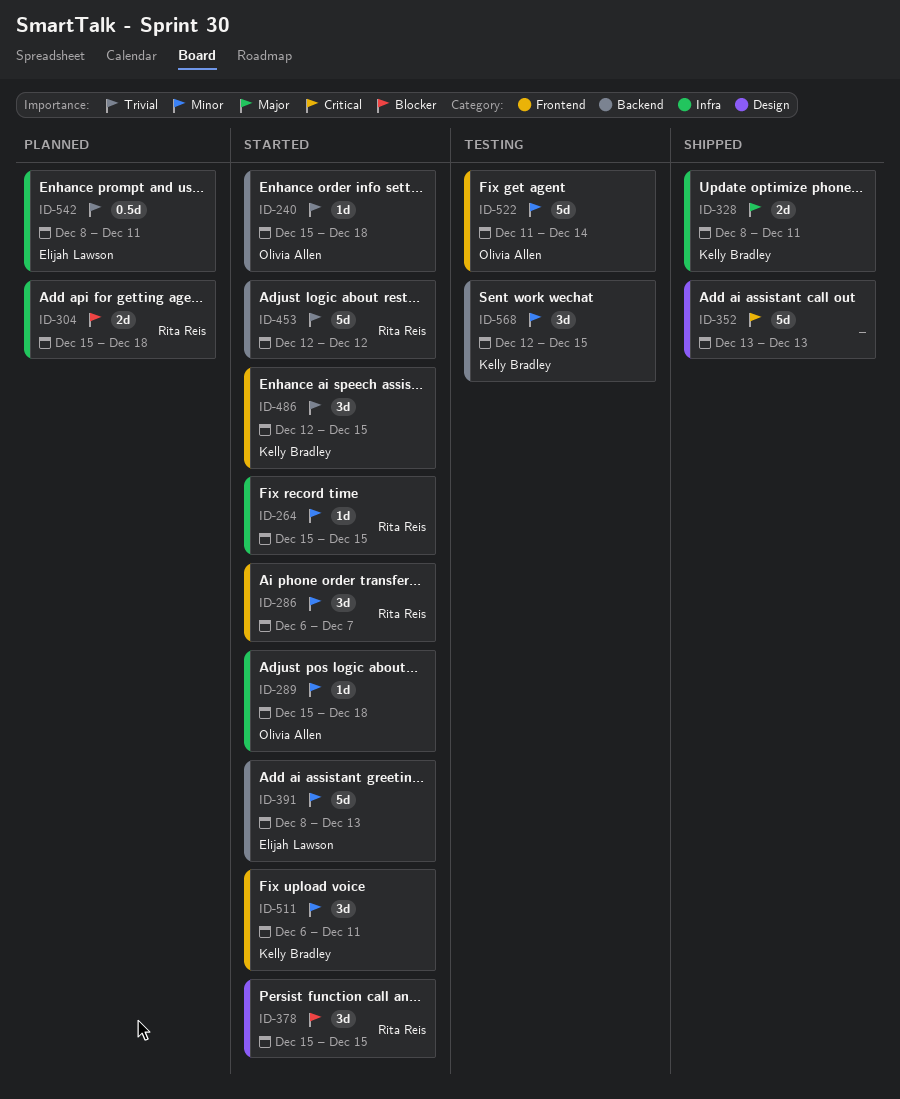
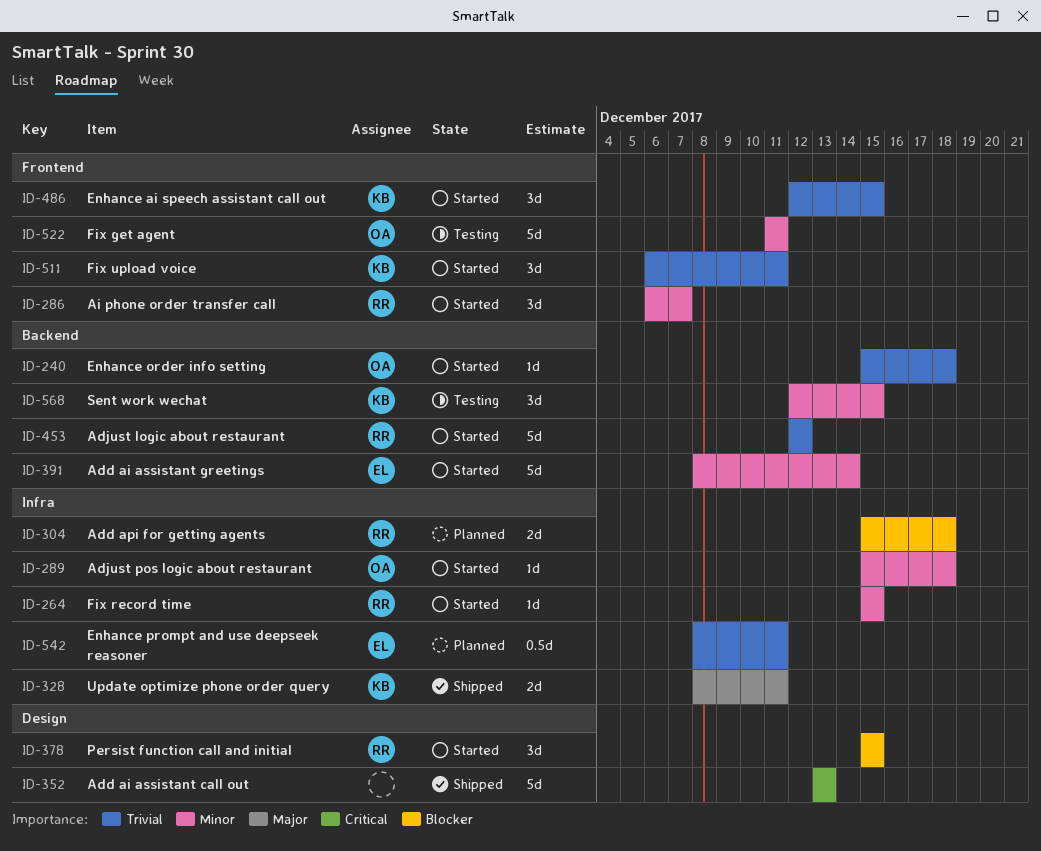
ID-391, due: Dec 13 -> Dec 14
ID-511, priority: Minor -> Trivial
ID-522, due: Dec 14 -> Dec 11

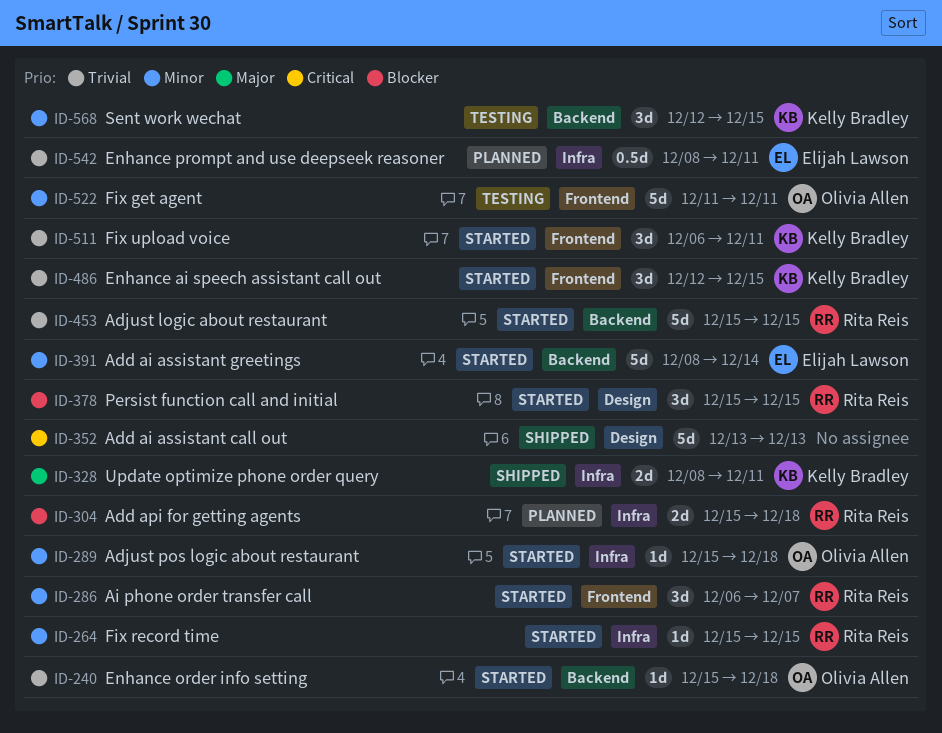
ID-453, start: Dec 12 -> Dec 15
ID-453, due: Dec 12 -> Dec 15

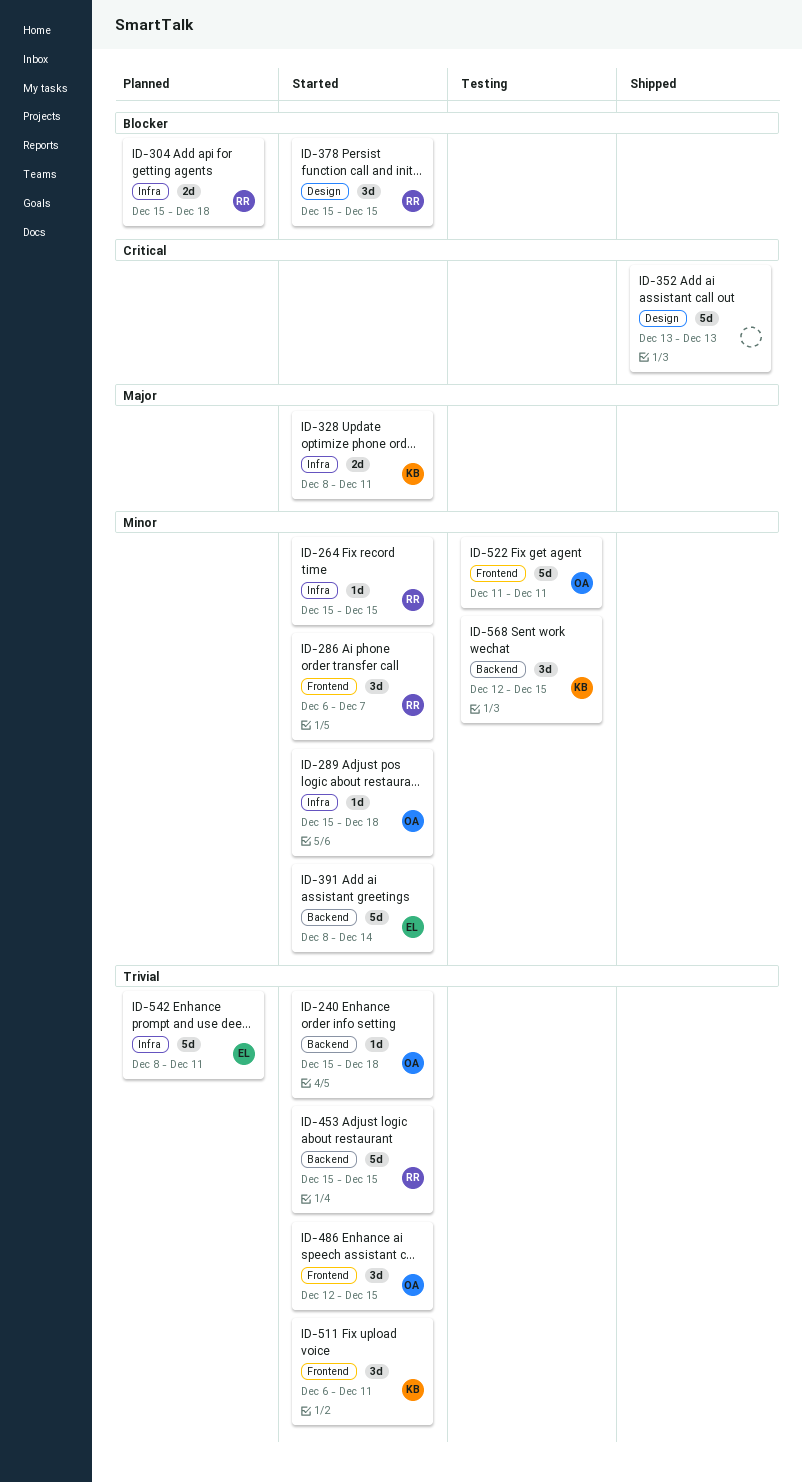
ID-328, status: Shipped -> Started
ID-486, owner: Kelly Bradley -> Olivia Allen
ID-542, estimate: 0.5d -> 5d

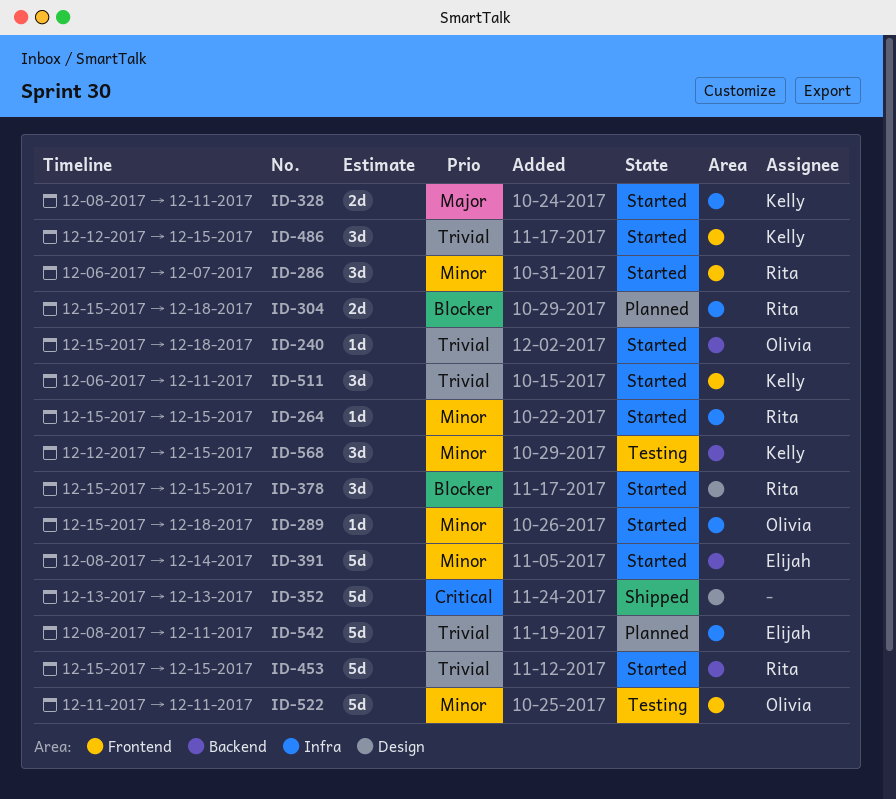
ID-486, owner: Olivia -> Kelly

